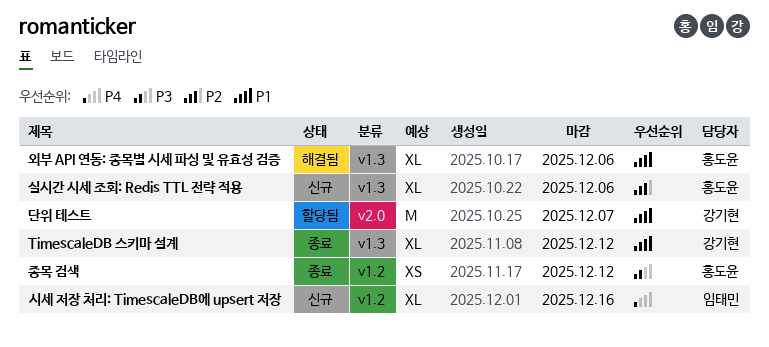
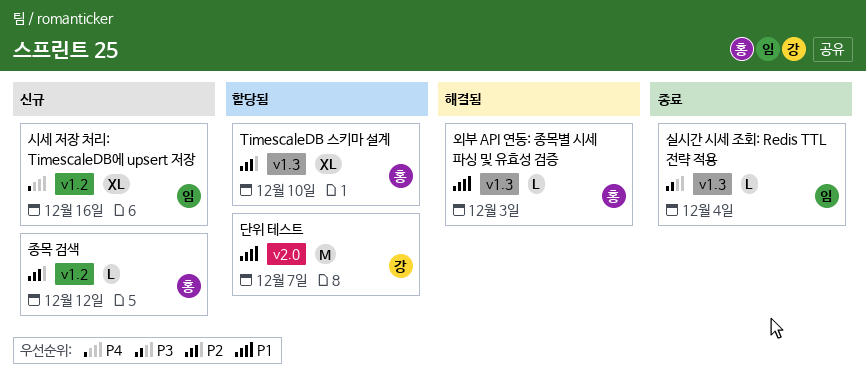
TimescaleDB 스키마 설계, status: 종료 -> 할당됨
TimescaleDB 스키마 설계, owner: 강기현 -> 홍도윤
TimescaleDB 스키마 설계, priority: P1 -> P2
TimescaleDB 스키마 설계, due: Dec 12 -> Dec 10
실시간 시세 조회: Redis TTL 전략 적용, status: 신규 -> 종료
실시간 시세 조회: Redis TTL 전략 적용, owner: 홍도윤 -> 임태민
실시간 시세 조회: Redis TTL 전략 적용, priority: P2 -> P3
실시간 시세 조회: Redis TTL 전략 적용, estimate: XL -> L
실시간 시세 조회: Redis TTL 전략 적용, due: Dec 6 -> Dec 4
외부 API 연동: 종목별 시세 파싱 및 유효성 검증, estimate: XL -> L
외부 API 연동: 종목별 시세 파싱 및 유효성 검증, due: Dec 6 -> Dec 3
종목 검색, status: 종료 -> 신규
종목 검색, priority: P3 -> P2
종목 검색, estimate: XS -> L

